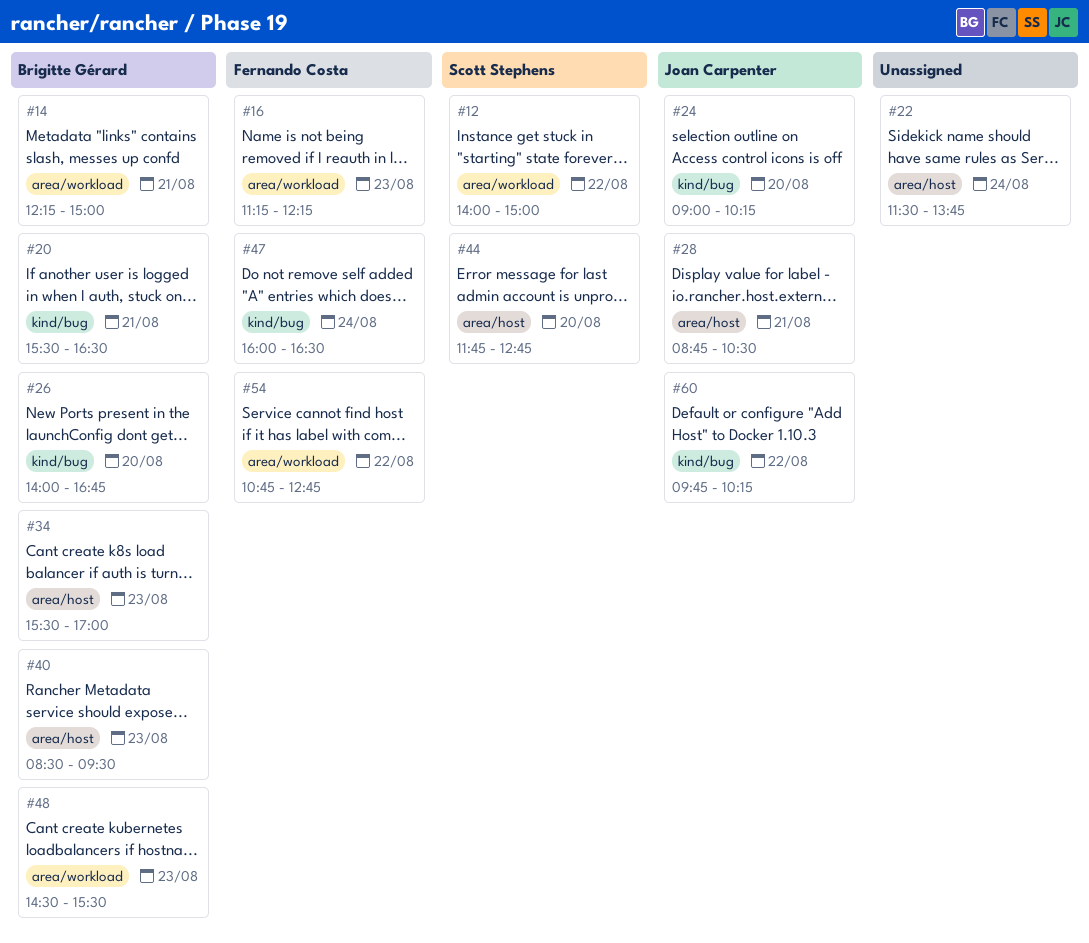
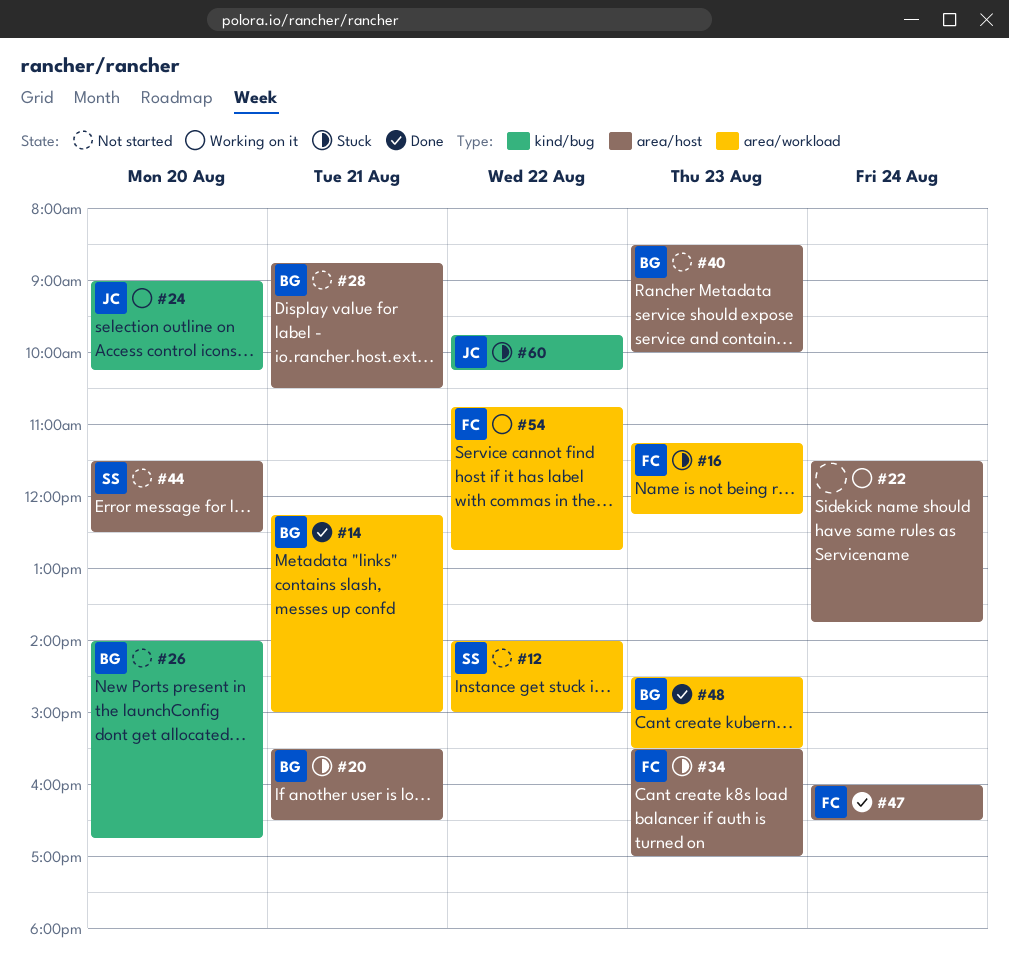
#20, label: kind/bug -> area/host
#28, owner: Joan Carpenter -> Brigitte Gérard
#34, owner: Brigitte Gérard -> Fernando Costa
#40, ends: 09:30 -> 10:00
#44, begins: 11:45 -> 11:30
#44, ends: 12:45 -> 12:30
#47, label: kind/bug -> area/host

